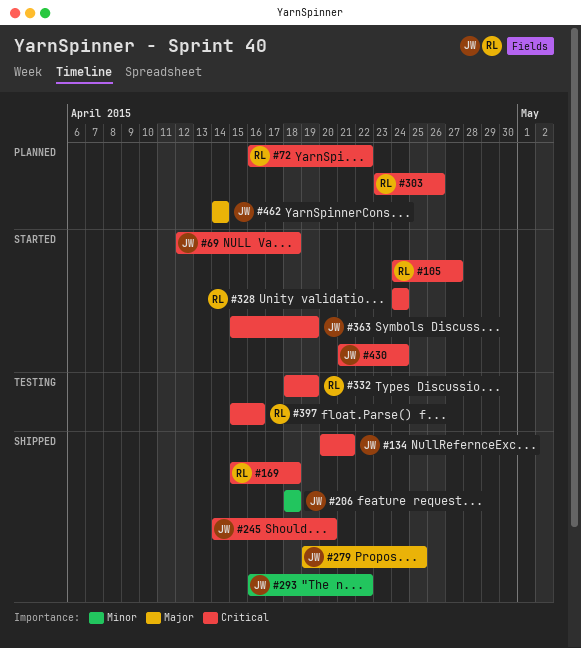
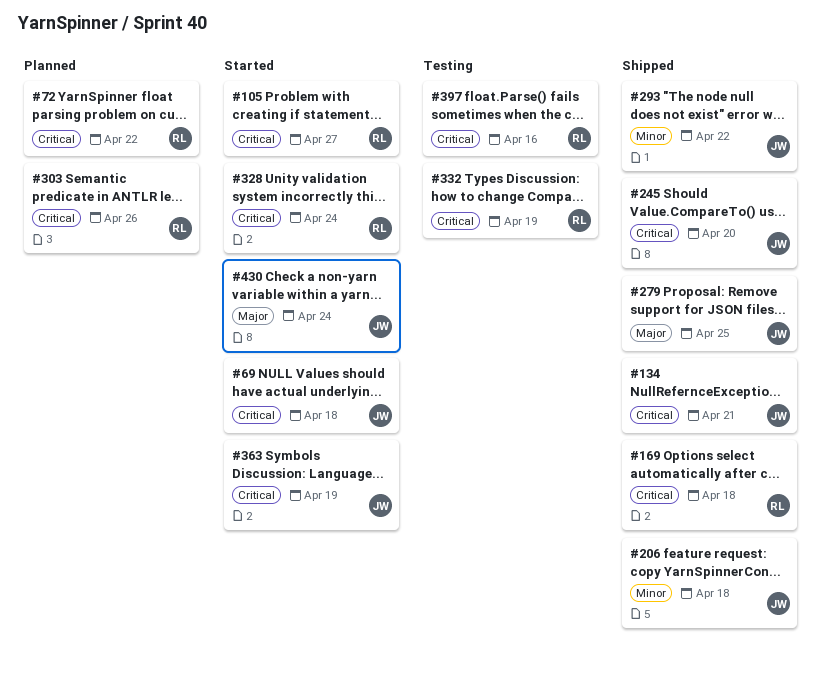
#430, priority: Critical -> Major
#462: present -> none

